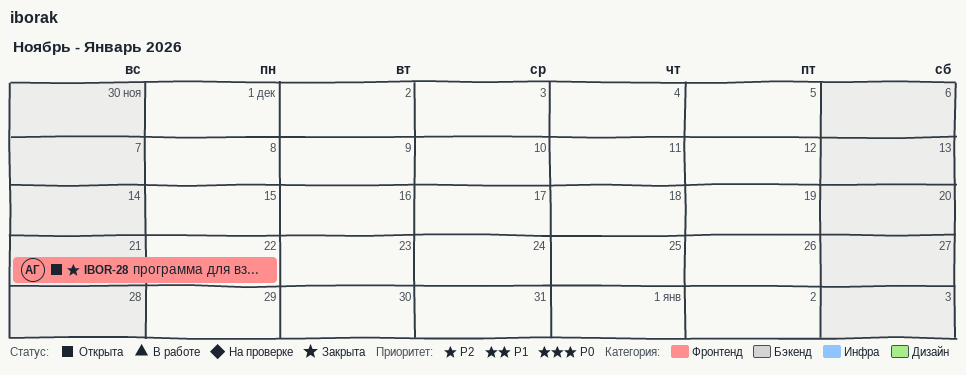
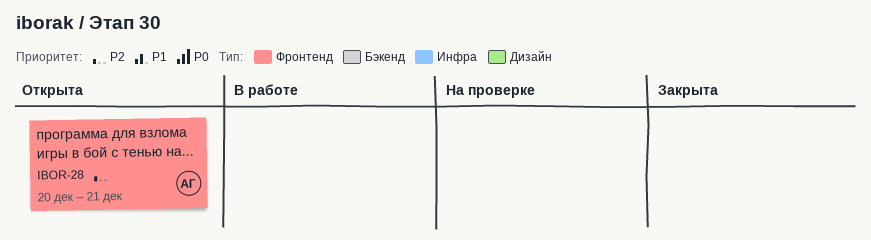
IBOR-28, start: Dec 21 -> Dec 20
IBOR-28, due: Dec 22 -> Dec 21

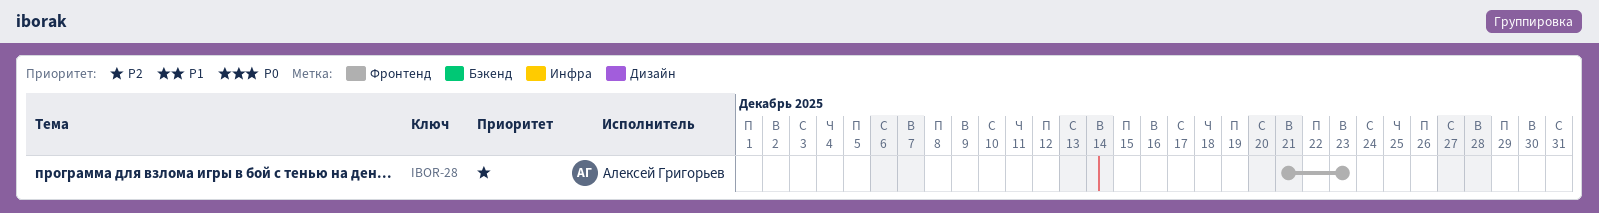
IBOR-28, start: Dec 20 -> Dec 21
IBOR-28, due: Dec 21 -> Dec 23

